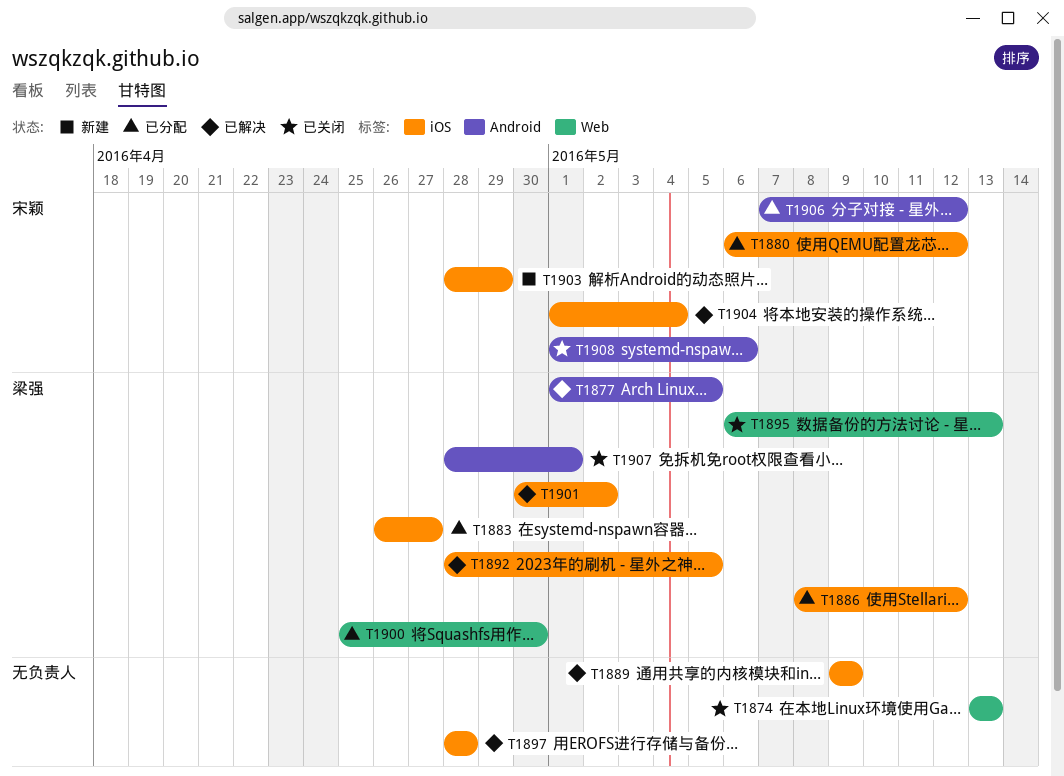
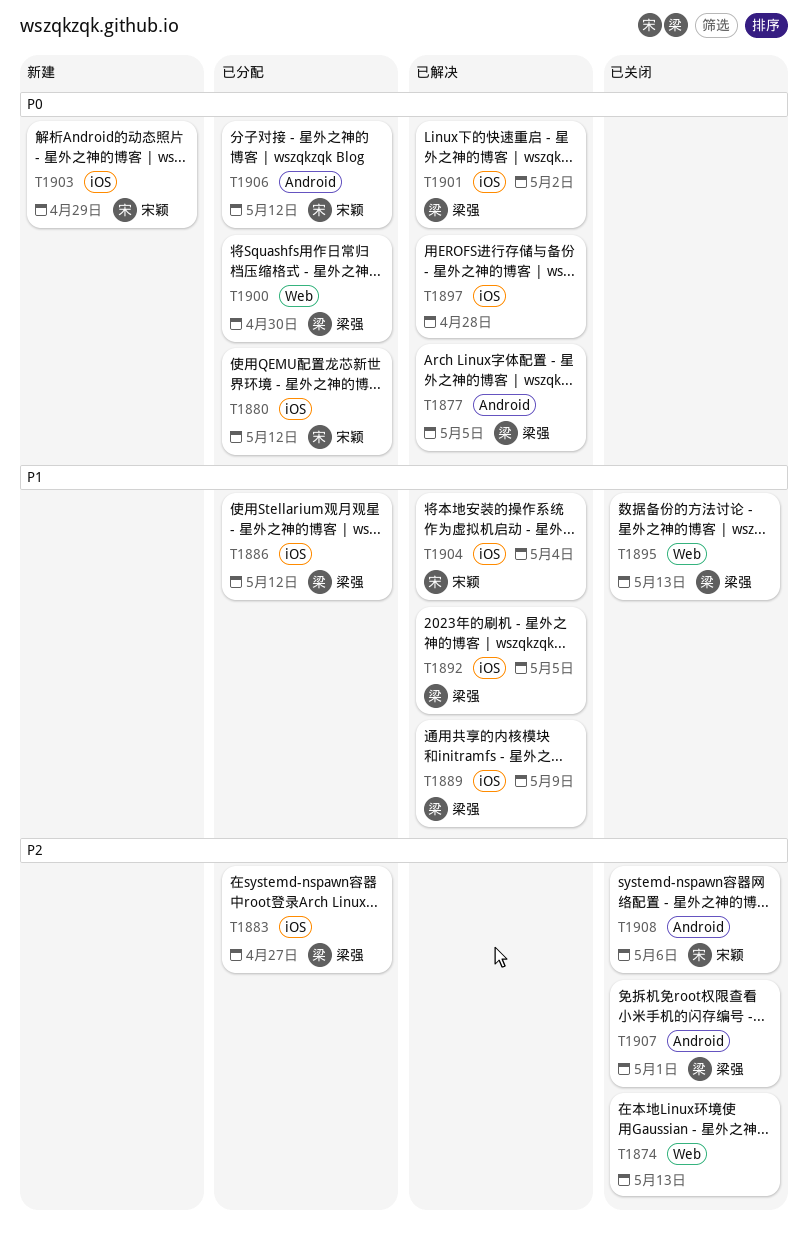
T1889, owner: none -> 梁强

